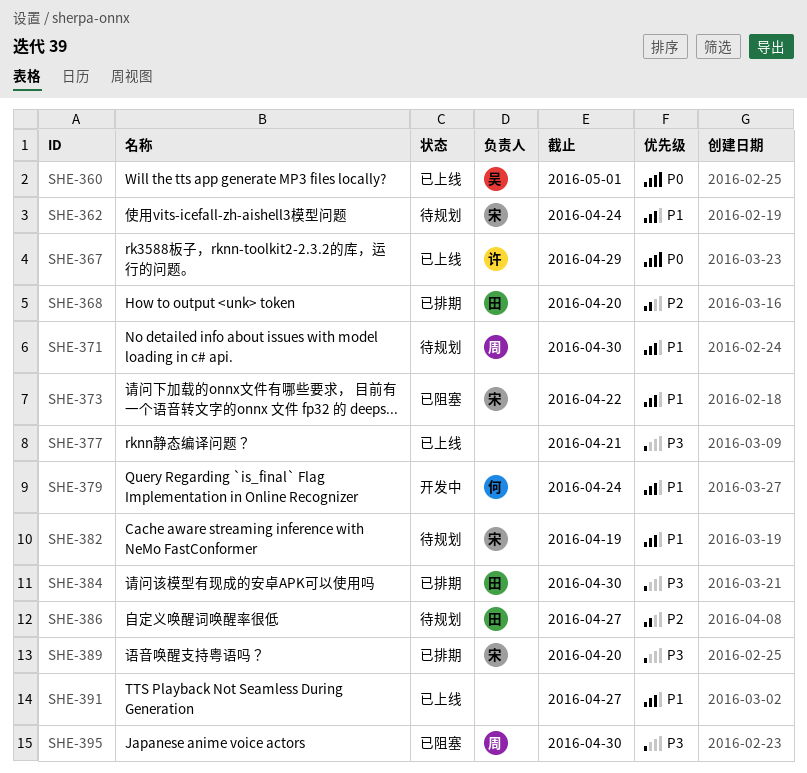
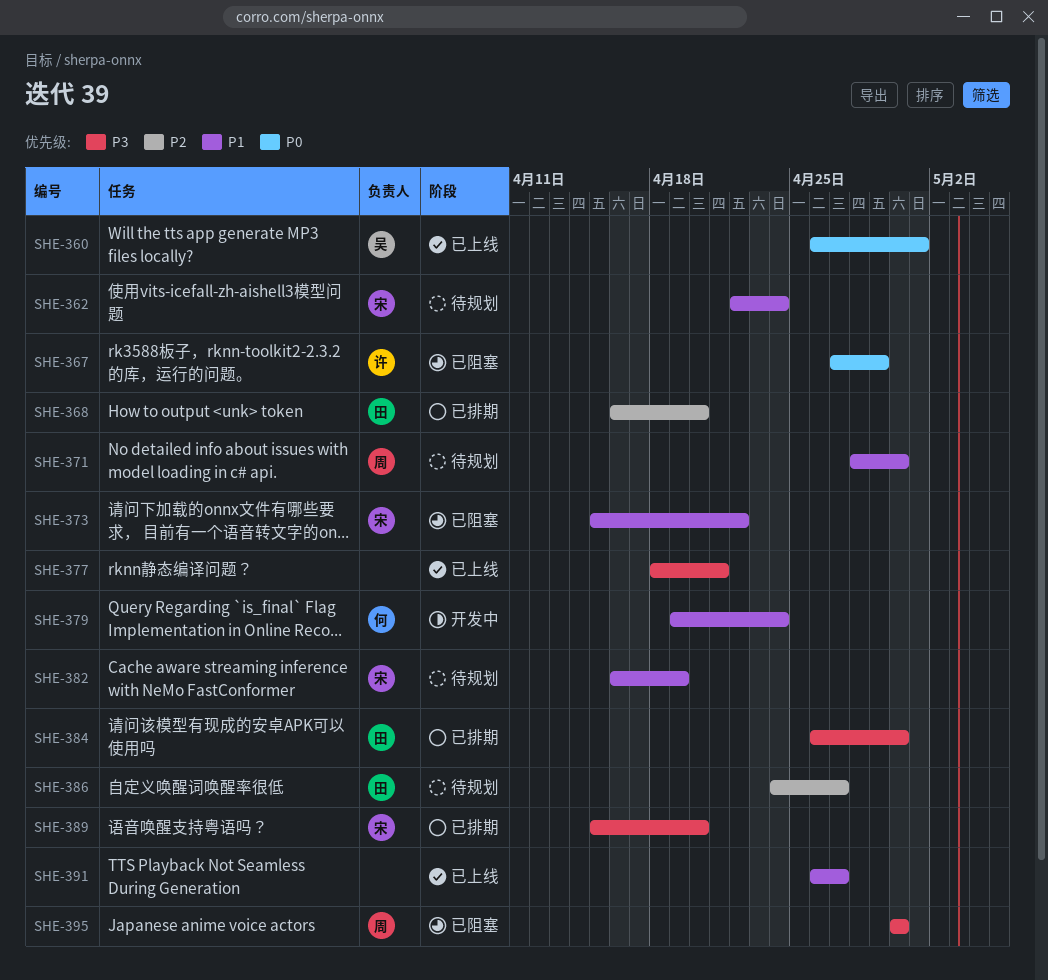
SHE-367, status: 已上线 -> 已阻塞

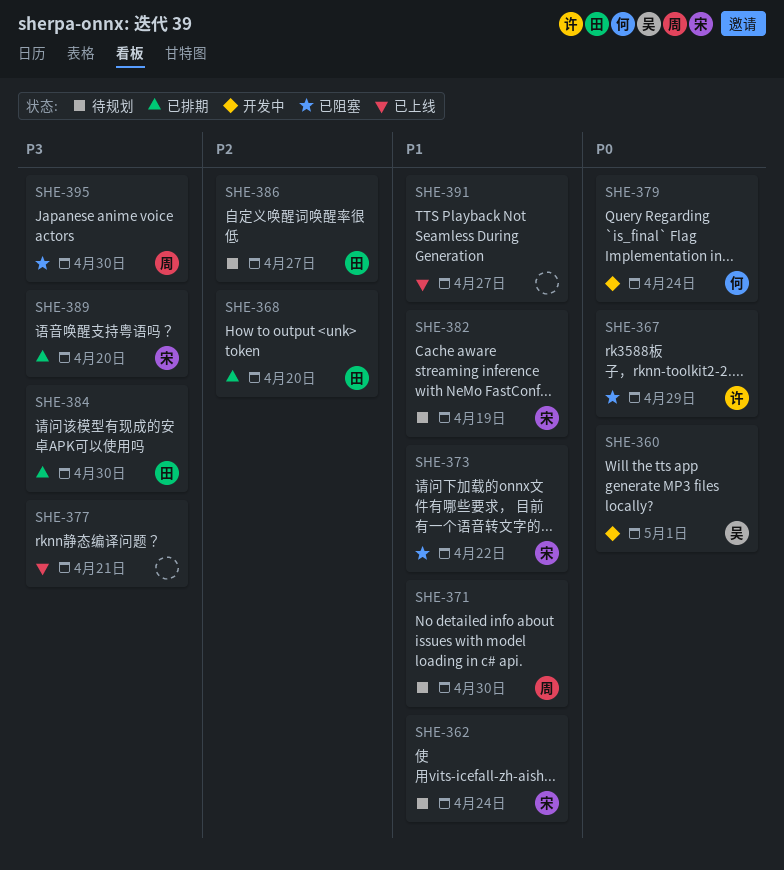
SHE-360, status: 已上线 -> 开发中
SHE-379, priority: P1 -> P0

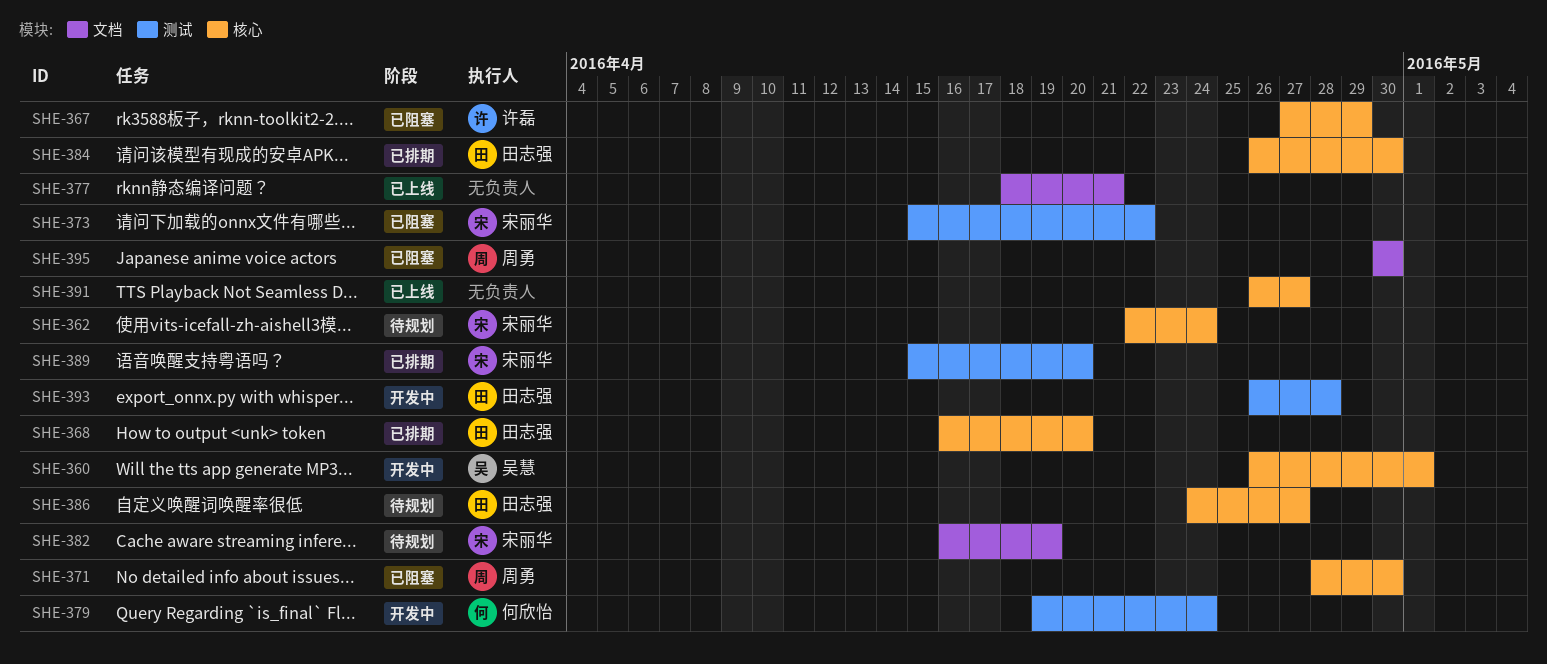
SHE-371, status: 待规划 -> 已阻塞
SHE-393: none -> present

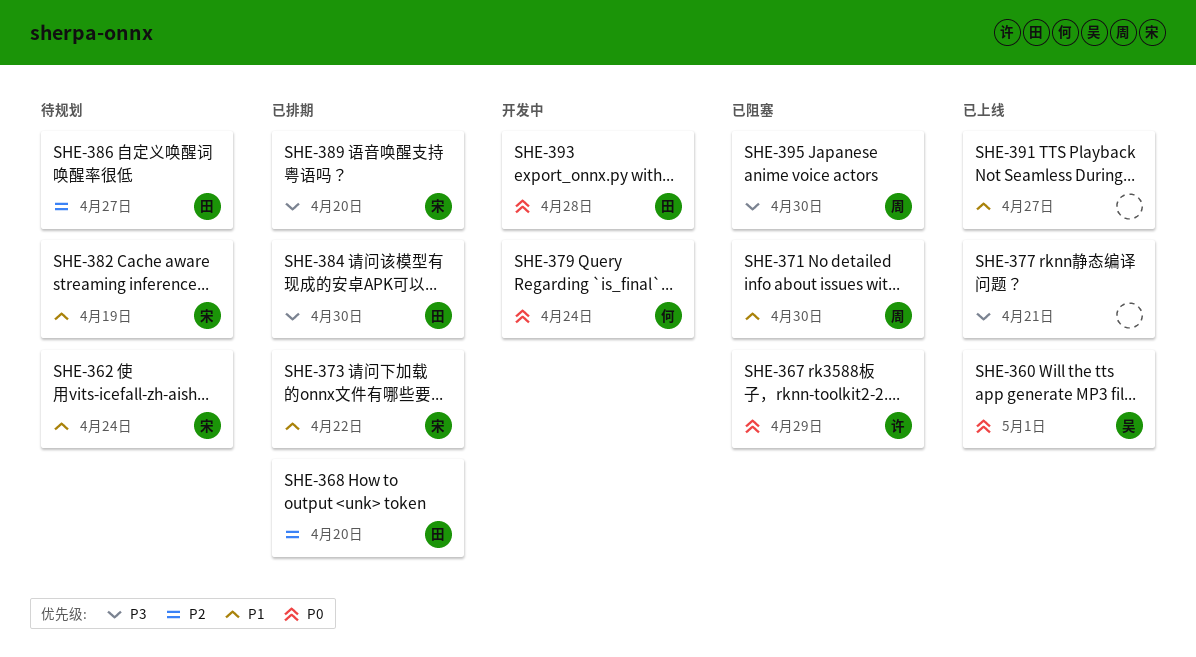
SHE-360, status: 开发中 -> 已上线
SHE-373, status: 已阻塞 -> 已排期

